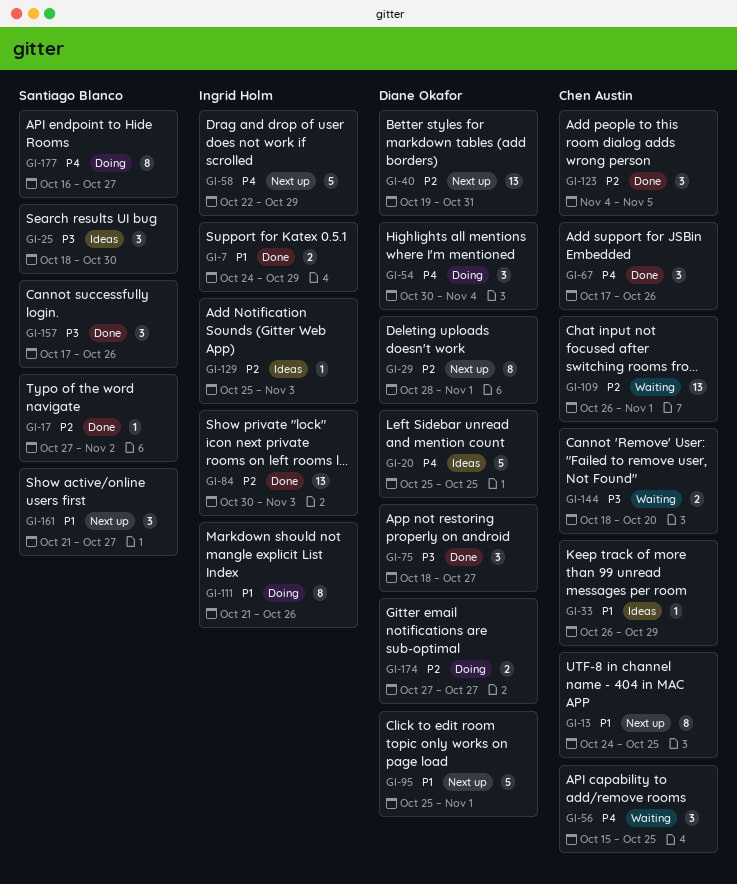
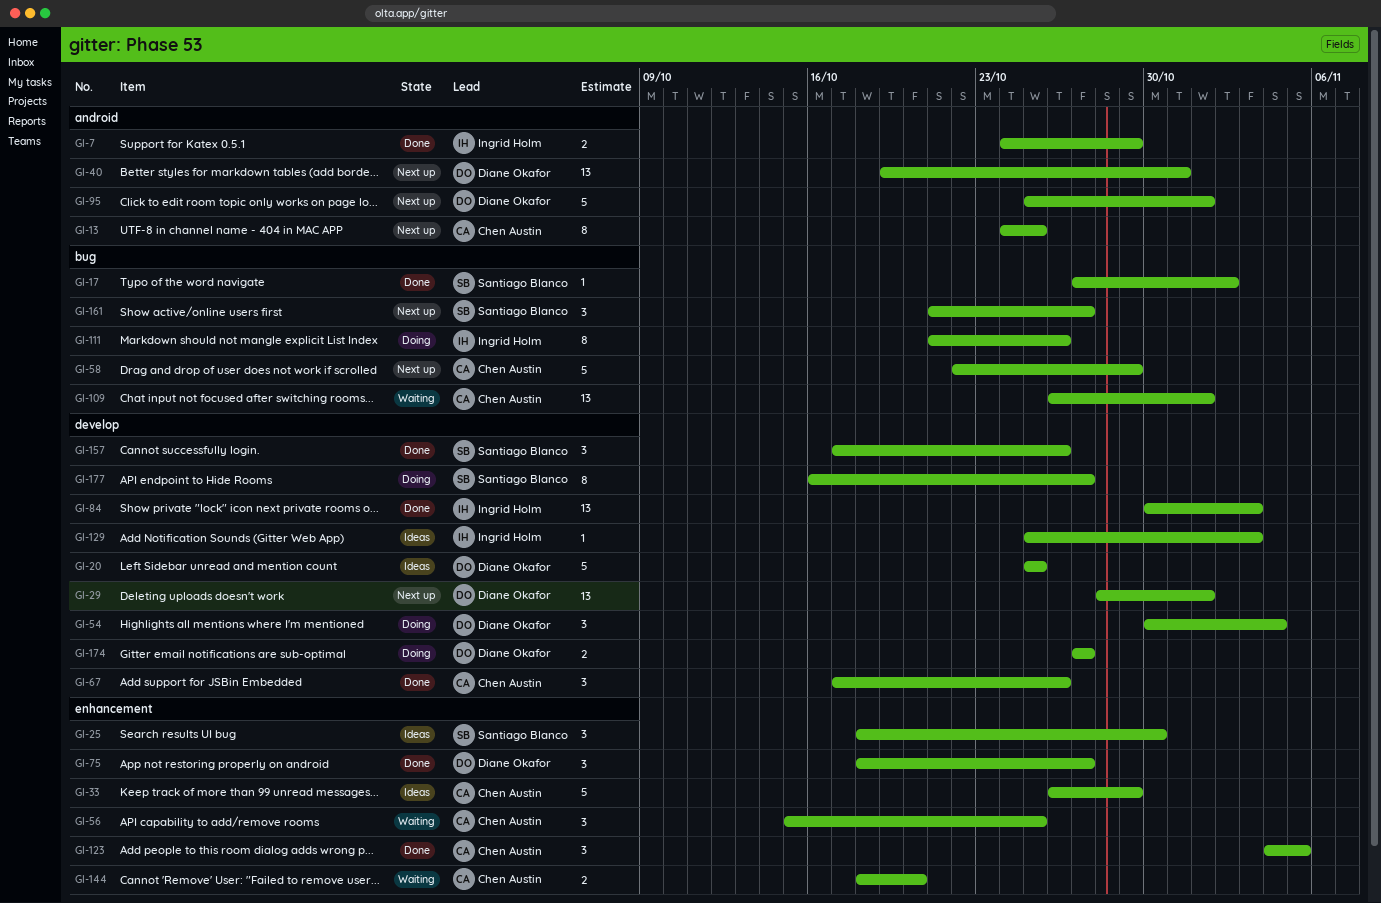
GI-29, estimate: 8 -> 13
GI-33, estimate: 1 -> 5
GI-58, owner: Ingrid Holm -> Chen Austin

